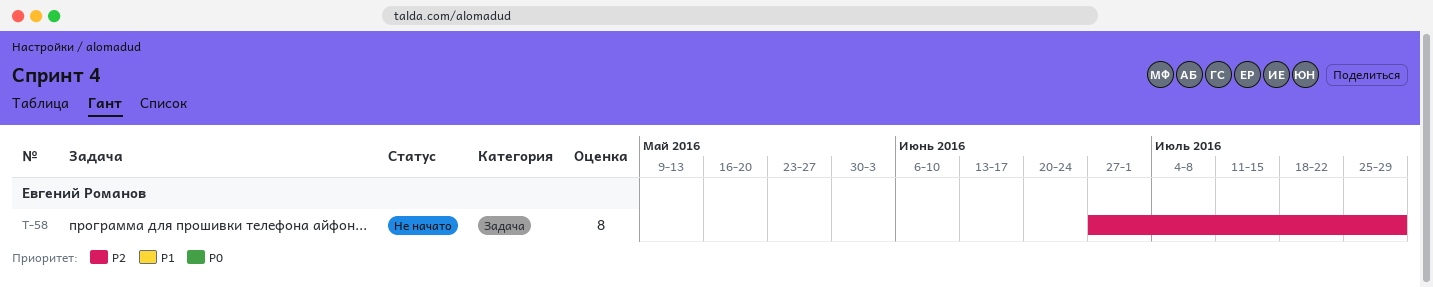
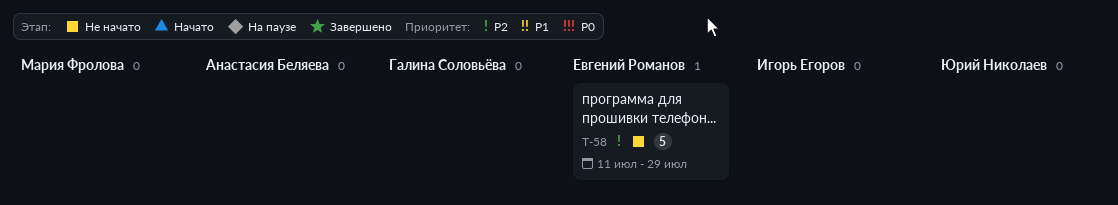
T-58, estimate: 8 -> 5
T-58, start: Jun 27 -> Jul 11

